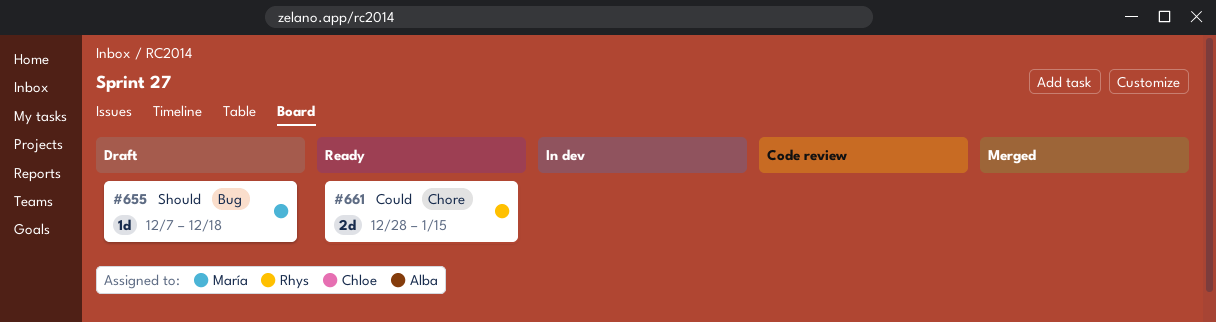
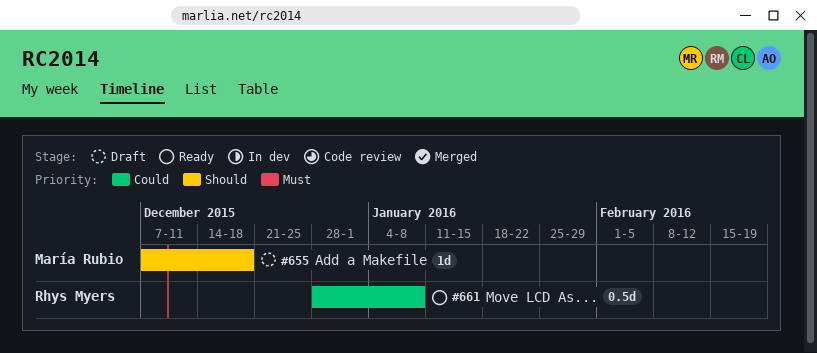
#661, estimate: 2d -> 0.5d
#661, due: Jan 15 -> Jan 8

